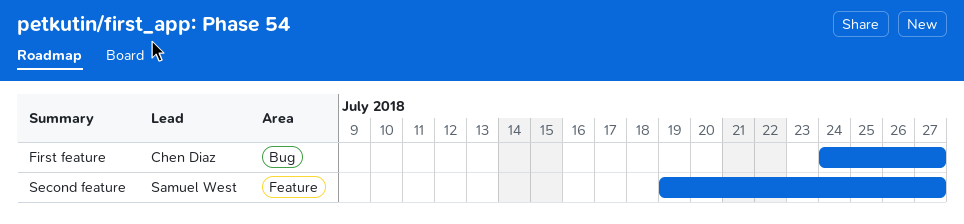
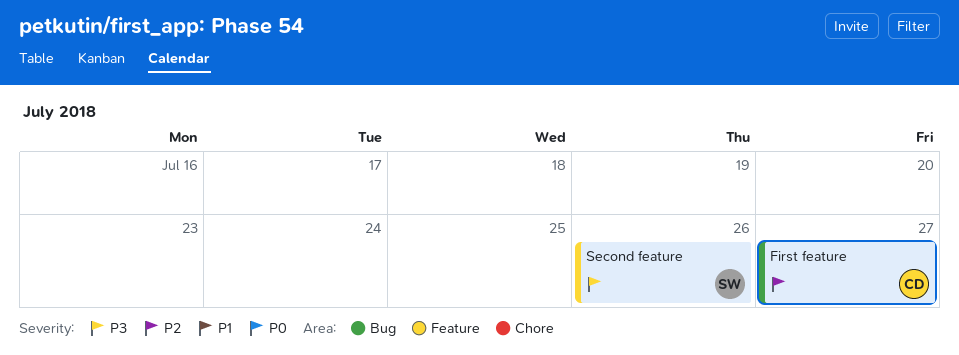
Second feature, due: Jul 27 -> Jul 26

